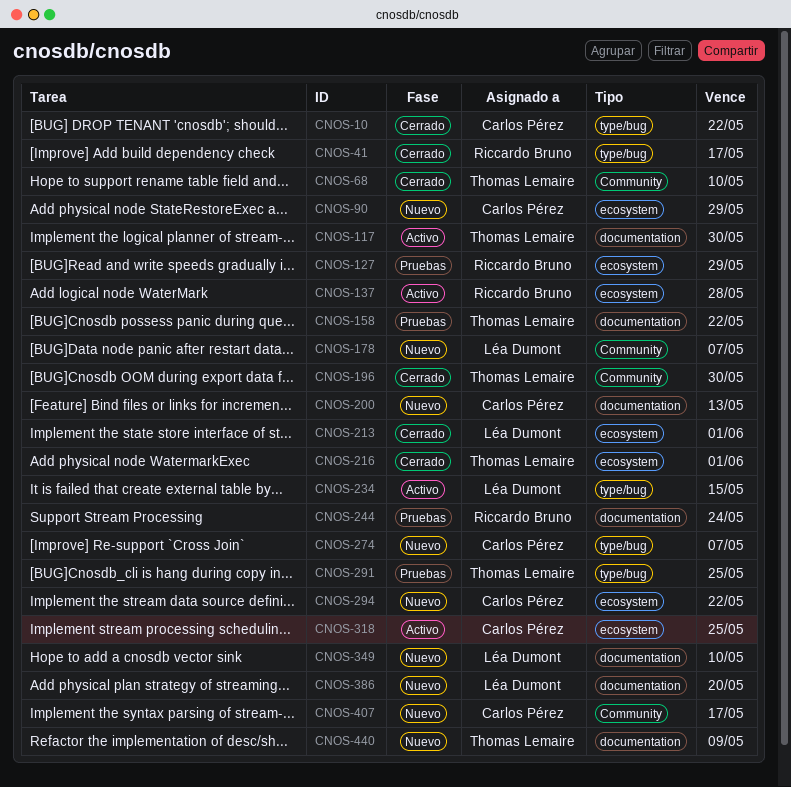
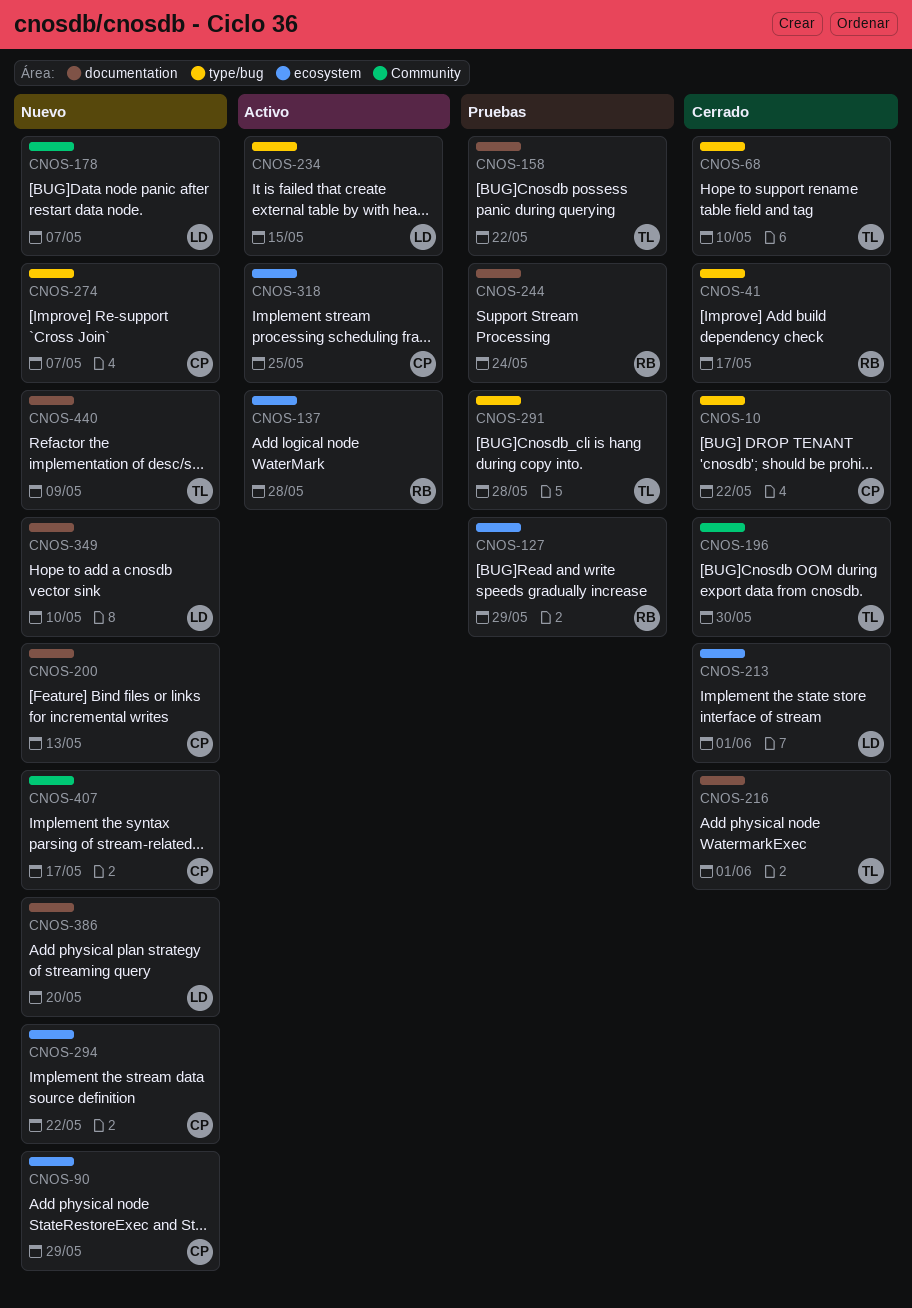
CNOS-68, label: Community -> type/bug
CNOS-117: present -> none
CNOS-216, label: ecosystem -> documentation
CNOS-291, due: May 25 -> May 28

